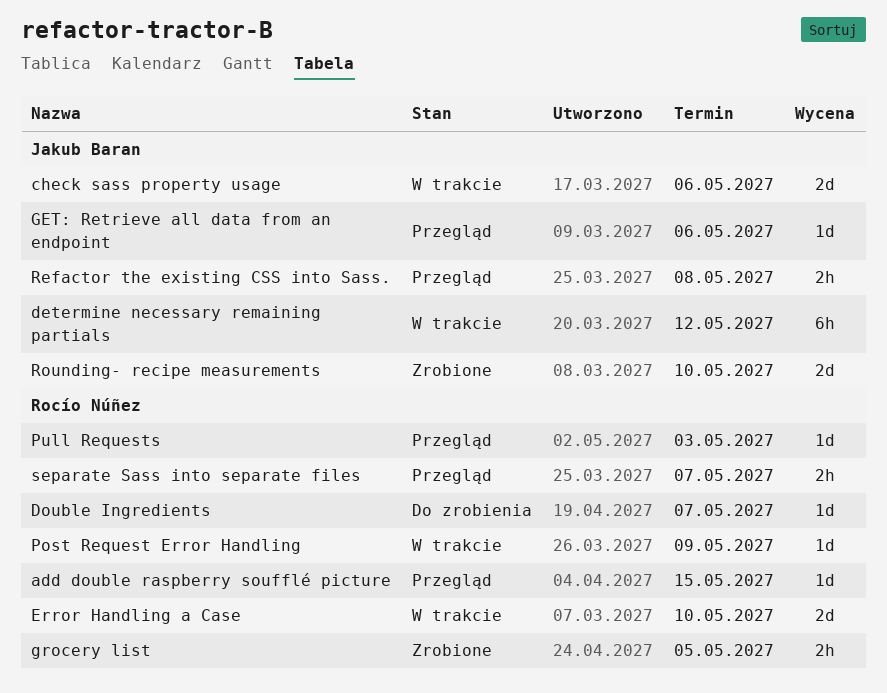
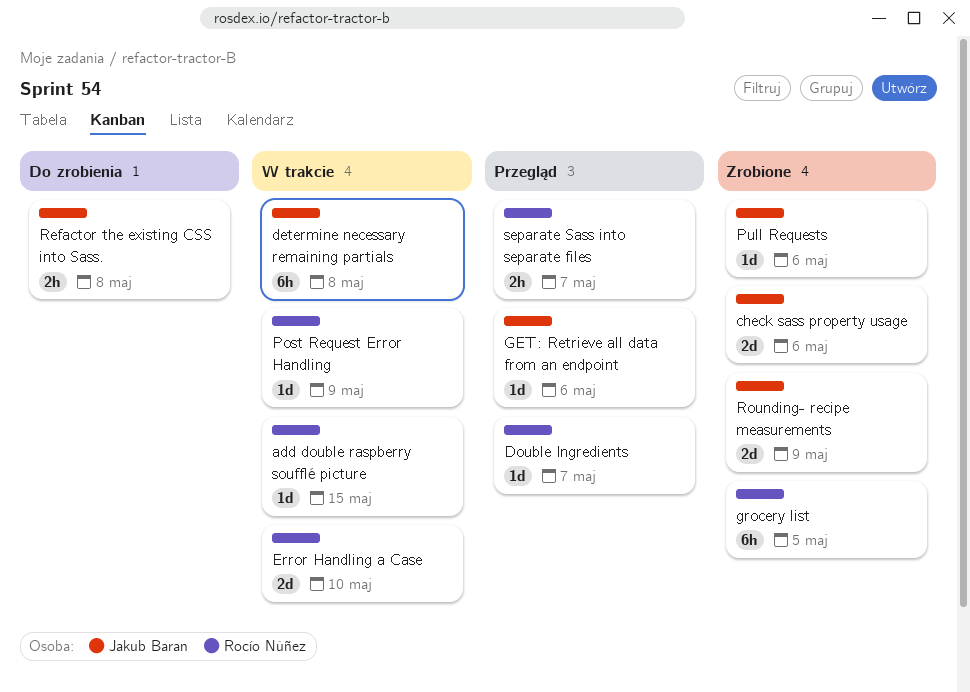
add double raspberry soufflé picture, status: Przegląd -> W trakcie
check sass property usage, status: W trakcie -> Zrobione
determine necessary remaining partials, due: May 12 -> May 8
Double Ingredients, status: Do zrobienia -> Przegląd
grocery list, estimate: 2h -> 6h
Pull Requests, status: Przegląd -> Zrobione
Pull Requests, owner: Rocío Núñez -> Jakub Baran
Pull Requests, due: May 3 -> May 6
Refactor the existing CSS into Sass., status: Przegląd -> Do zrobienia
Rounding- recipe measurements, due: May 10 -> May 9

